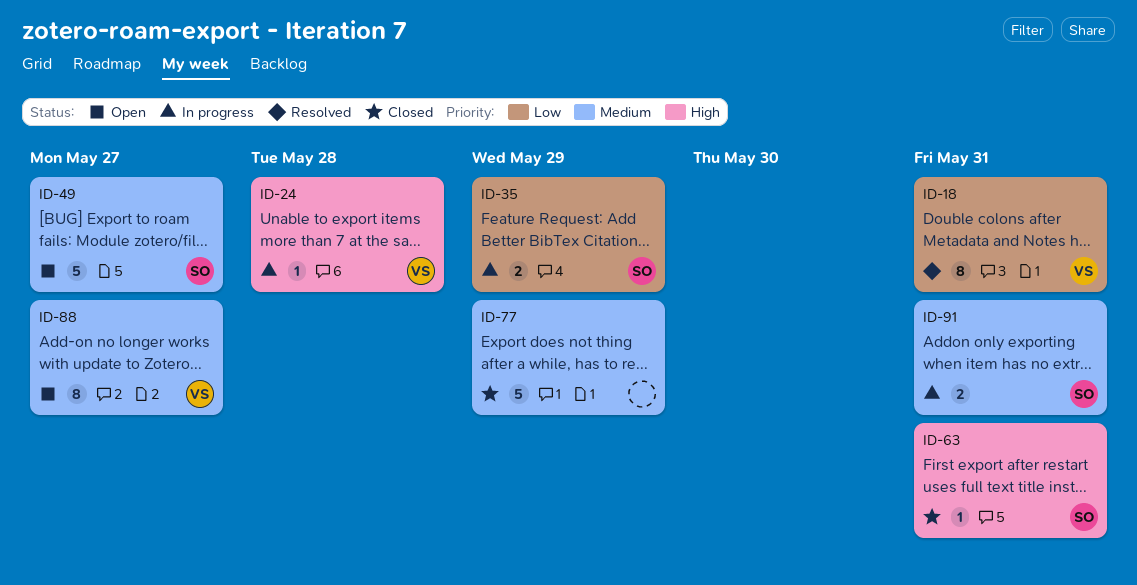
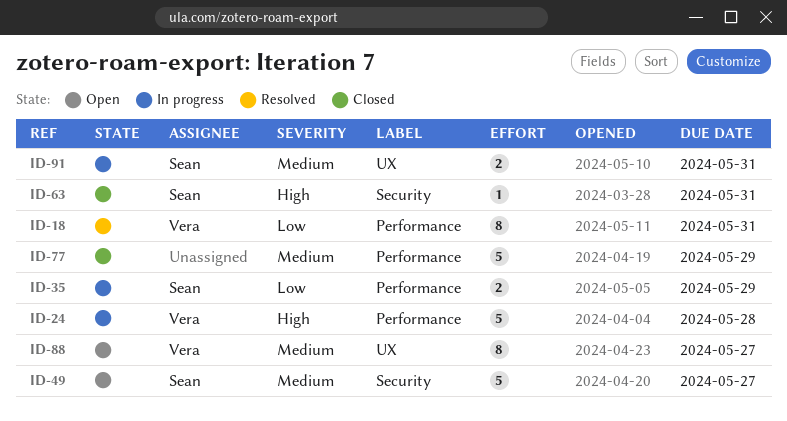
ID-24, estimate: 1 -> 5

